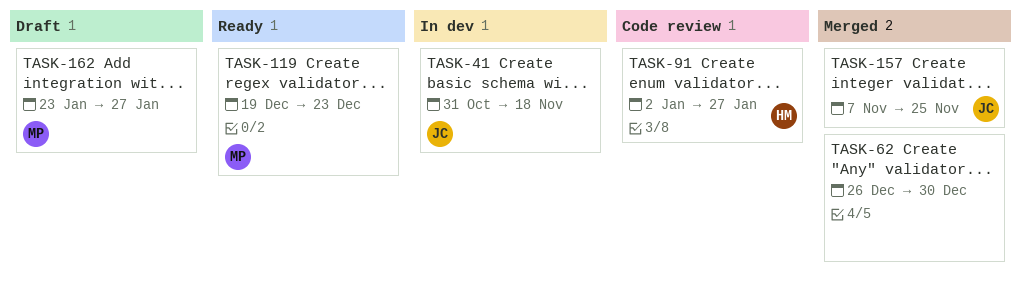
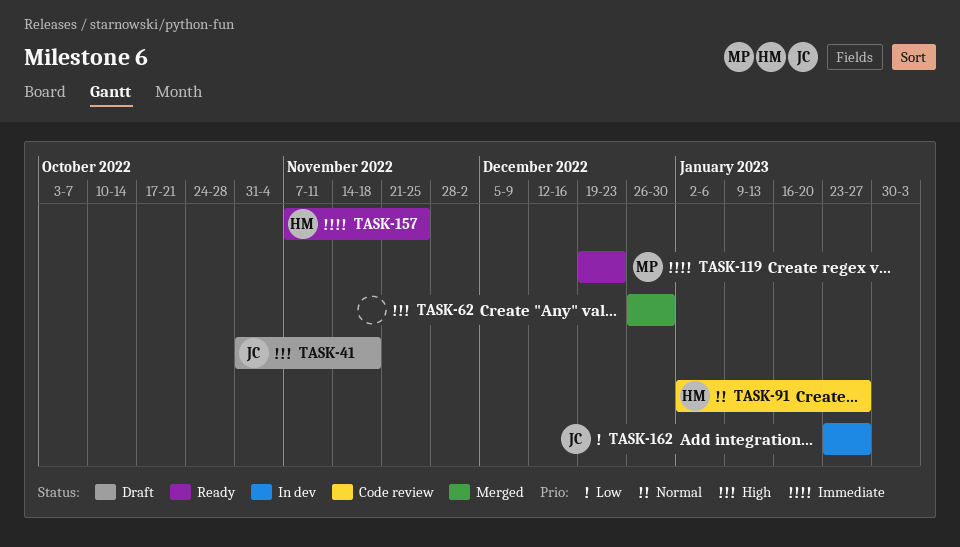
TASK-41, status: In dev -> Draft
TASK-157, status: Merged -> Ready
TASK-157, owner: JC -> HM
TASK-162, status: Draft -> In dev
TASK-162, owner: MP -> JC

